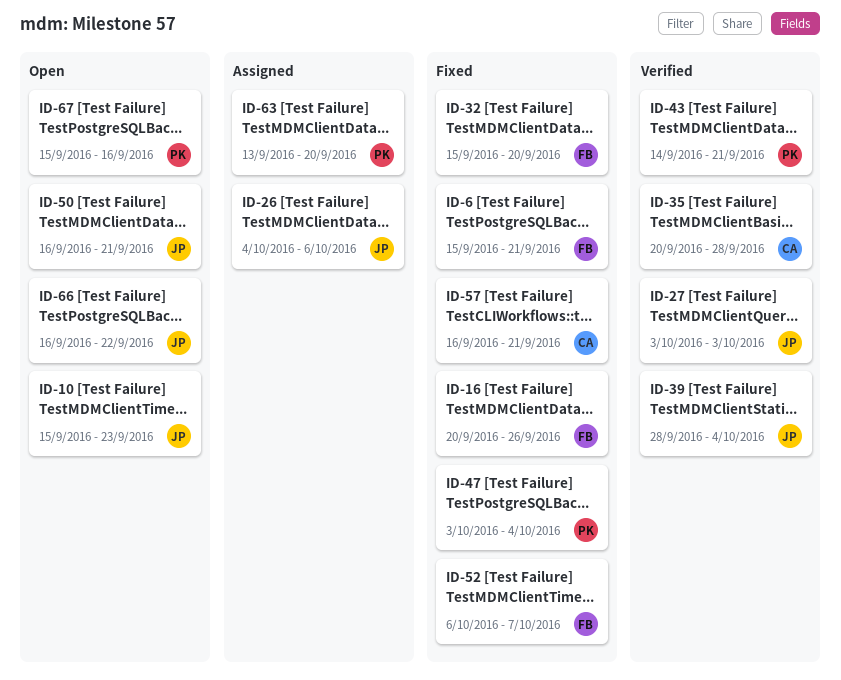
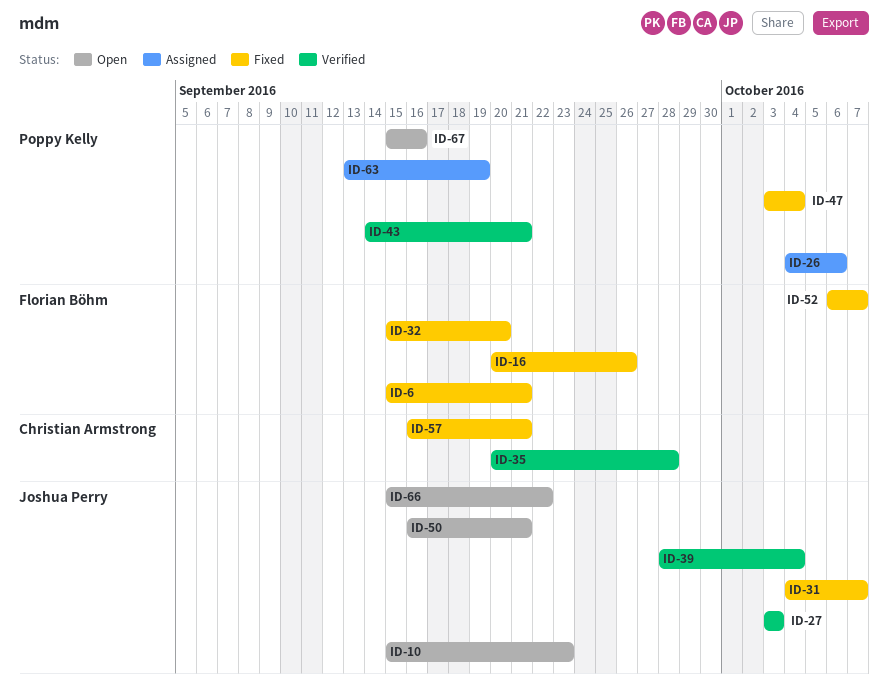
ID-26, owner: Joshua Perry -> Poppy Kelly
ID-31: none -> present
ID-63, due: Sep 20 -> Sep 19
ID-66, start: Sep 16 -> Sep 15

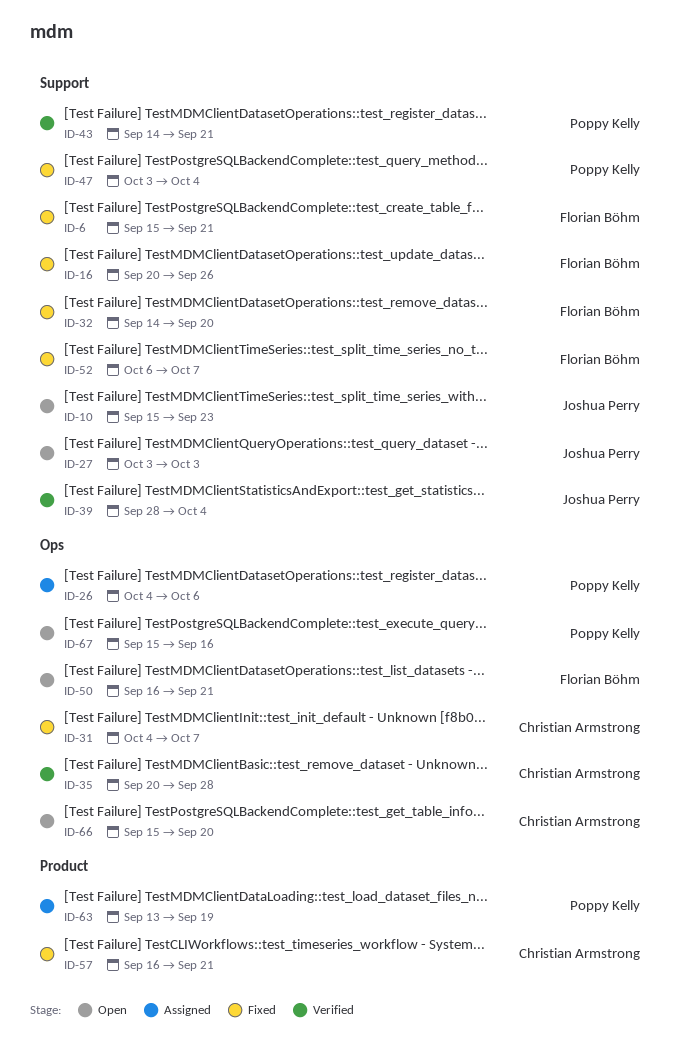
ID-27, status: Verified -> Open
ID-31, owner: Joshua Perry -> Christian Armstrong
ID-32, start: Sep 15 -> Sep 14
ID-50, owner: Joshua Perry -> Florian Böhm
ID-66, owner: Joshua Perry -> Christian Armstrong
ID-66, due: Sep 22 -> Sep 20

